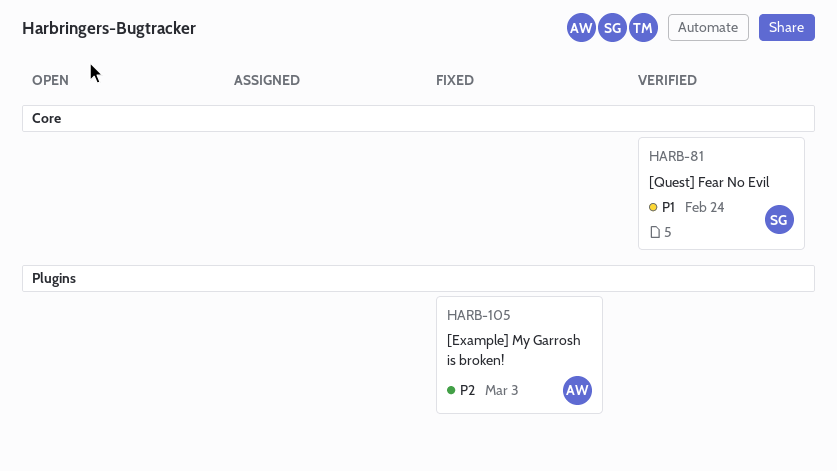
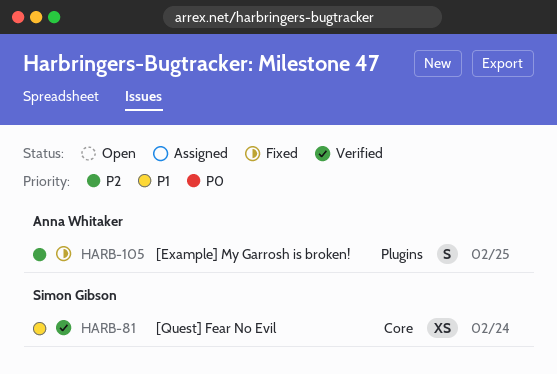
HARB-105, due: Mar 3 -> Feb 25

